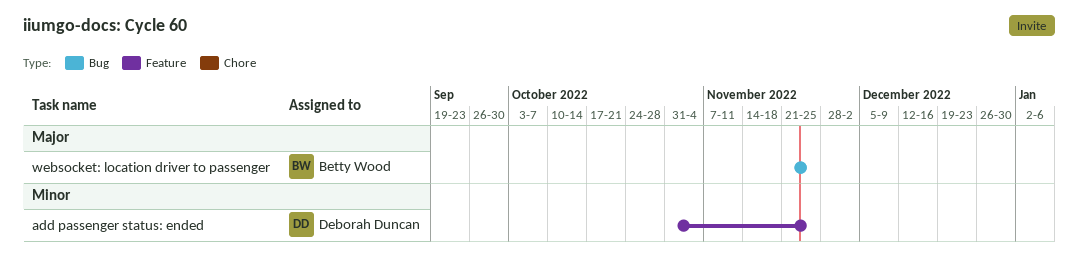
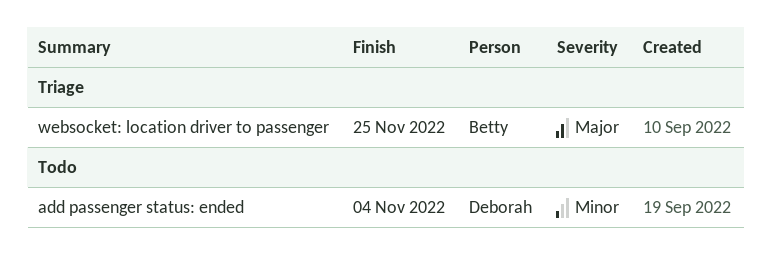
add passenger status: ended, due: Nov 25 -> Nov 4

